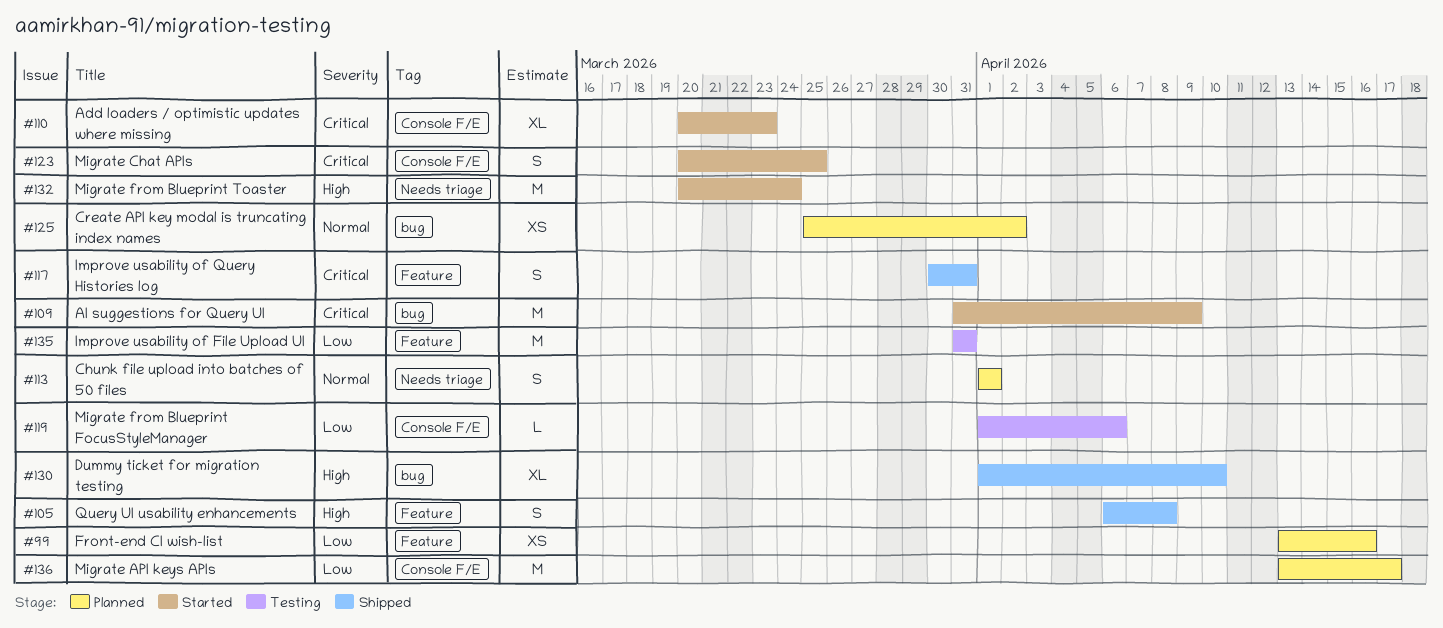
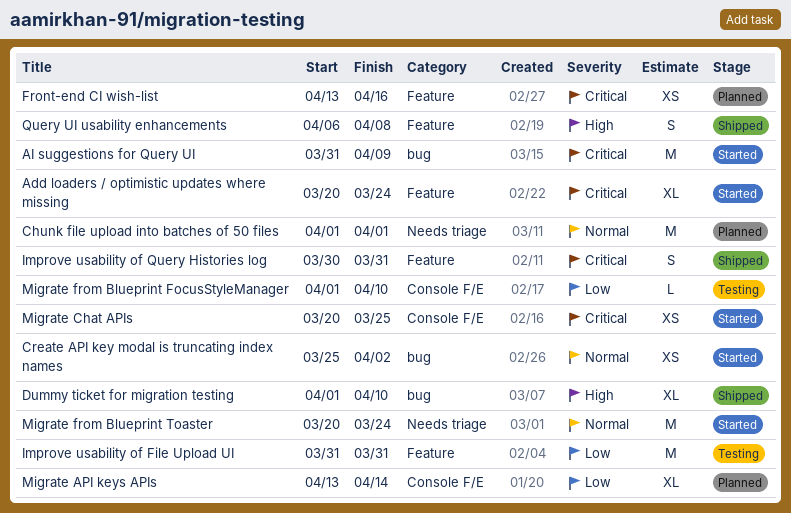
Add loaders / optimistic updates where missing, label: Console F/E -> Feature
Add loaders / optimistic updates where missing, due: Mar 23 -> Mar 24
Chunk file upload into batches of 50 files, estimate: S -> M
Create API key modal is truncating index names, status: Planned -> Started
Front-end CI wish-list, priority: Low -> Critical
Migrate API keys APIs, estimate: M -> XL
Migrate API keys APIs, due: Apr 17 -> Apr 14
Migrate Chat APIs, estimate: S -> XS
Migrate from Blueprint FocusStyleManager, due: Apr 6 -> Apr 10
Migrate from Blueprint Toaster, priority: High -> Normal

